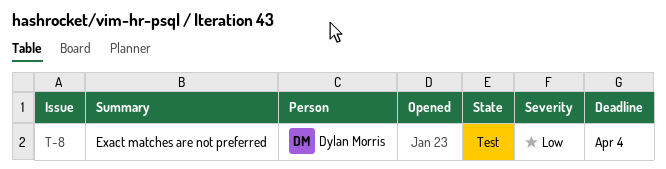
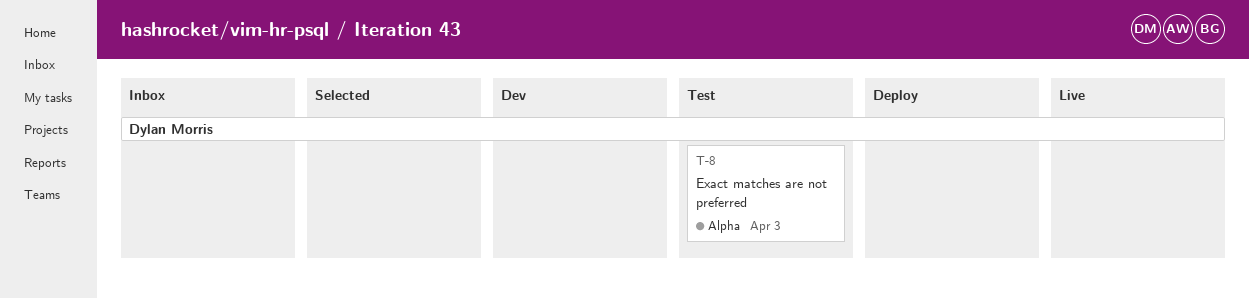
T-8, due: Apr 4 -> Apr 3

